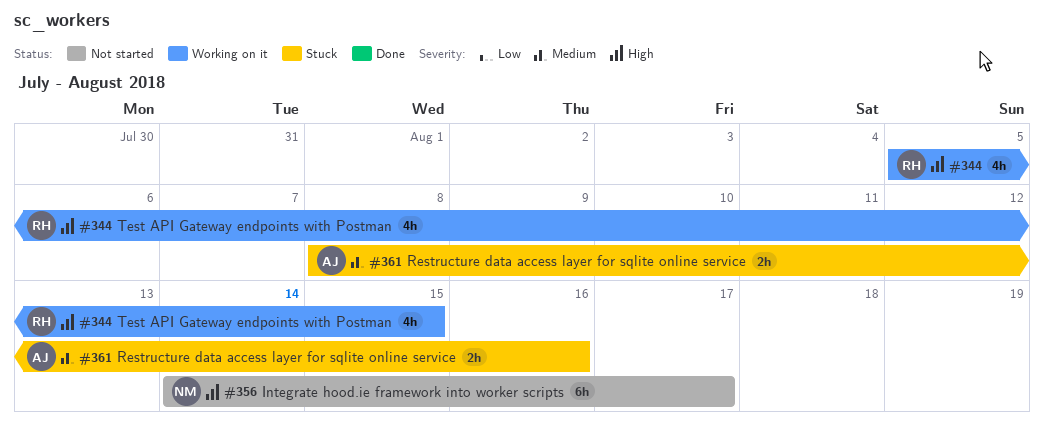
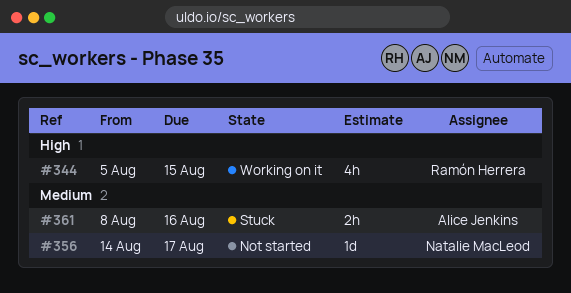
#356, priority: High -> Medium
#356, estimate: 6h -> 1d

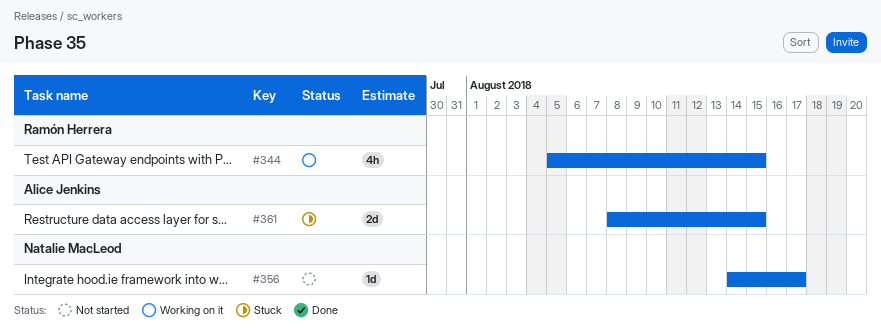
#361, estimate: 2h -> 2d
#361, due: Aug 16 -> Aug 15

